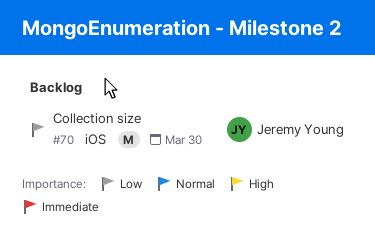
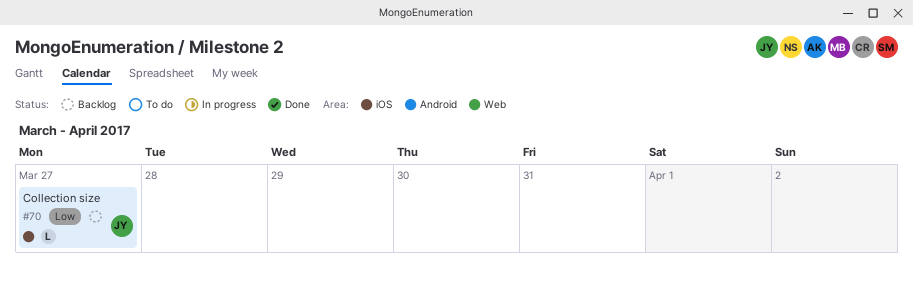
#70, estimate: M -> L
#70, due: Mar 30 -> Mar 27

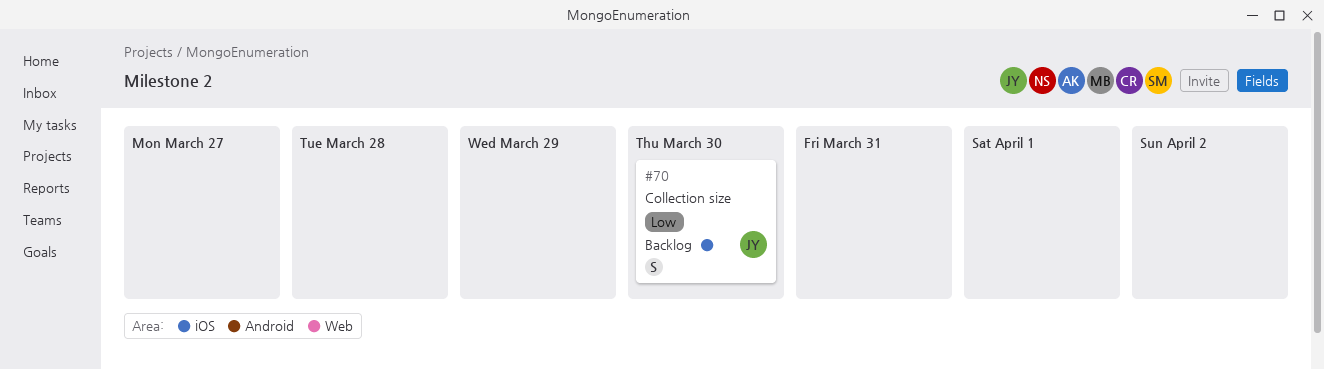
#70, estimate: L -> S
#70, due: Mar 27 -> Mar 30

